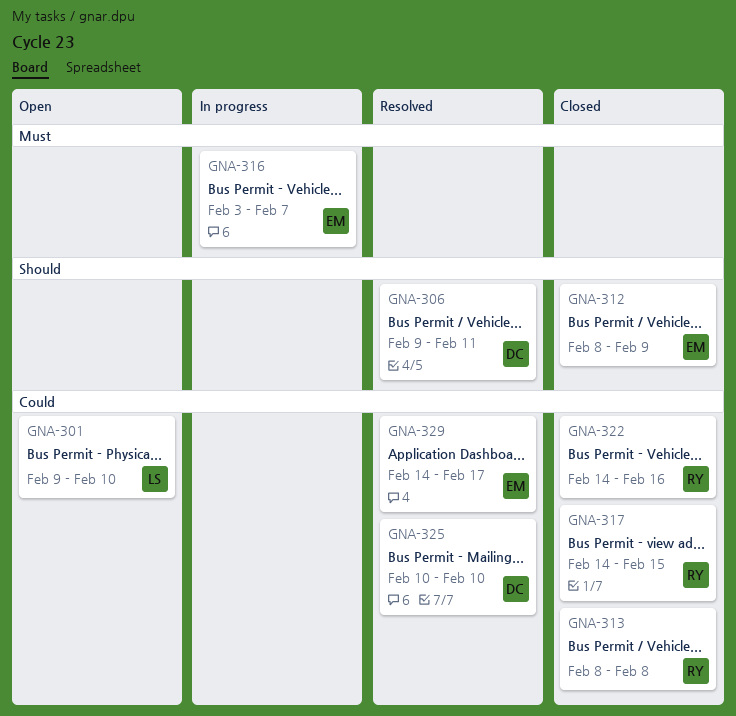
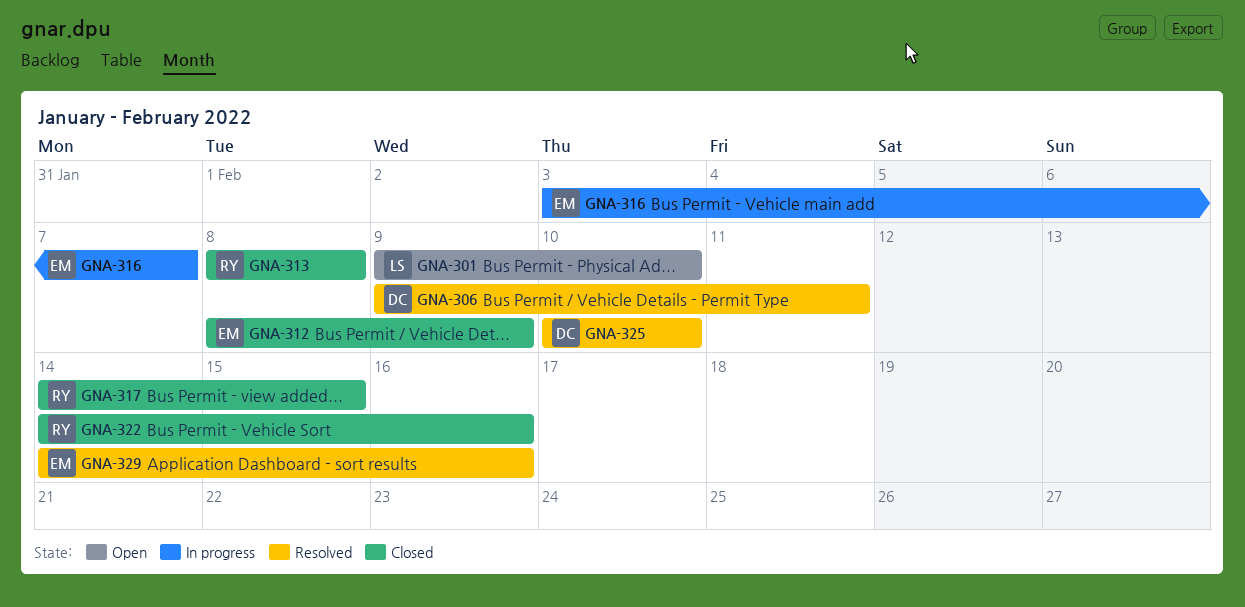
GNA-329, due: Feb 17 -> Feb 16

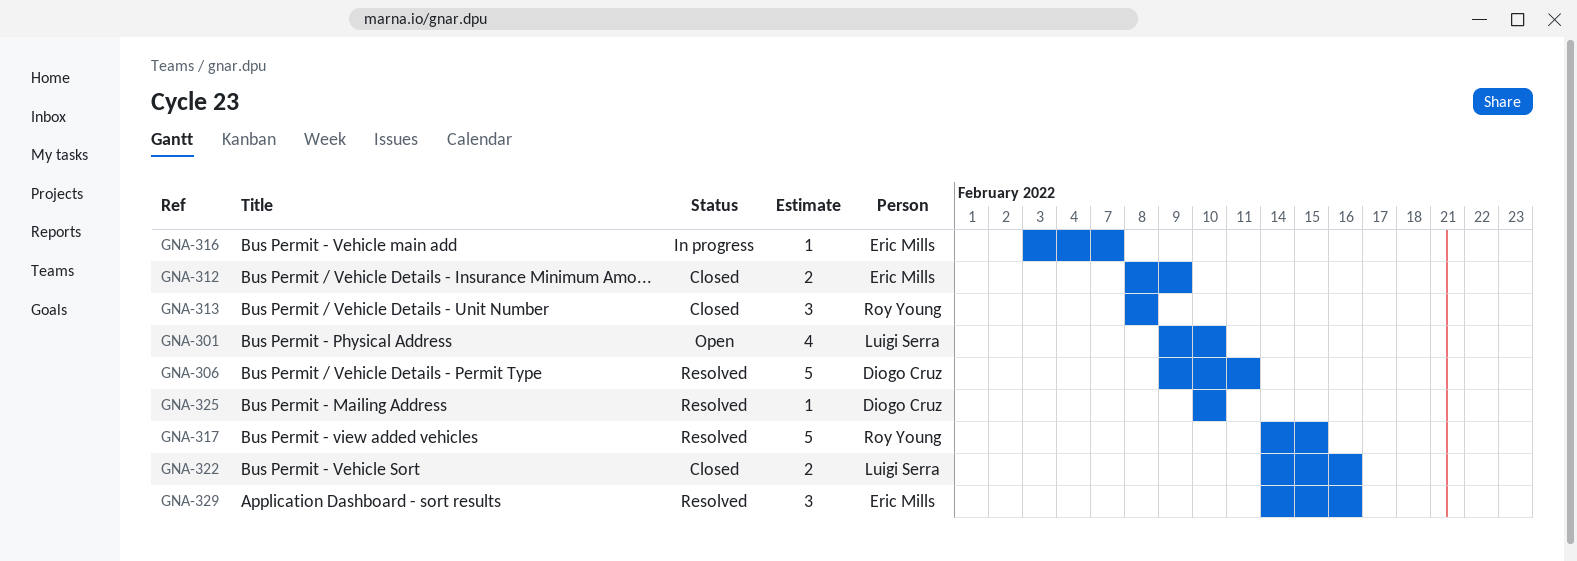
GNA-317, status: Closed -> Resolved
GNA-322, owner: Roy Young -> Luigi Serra

